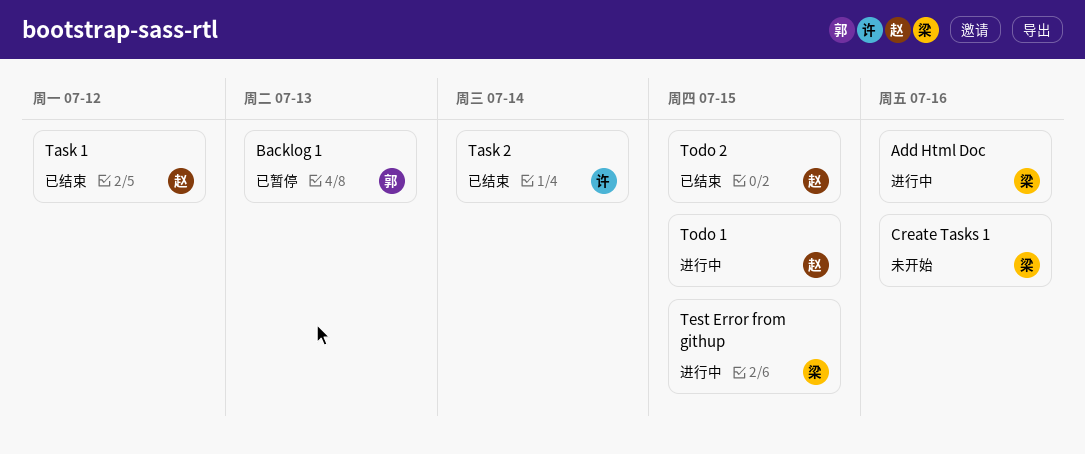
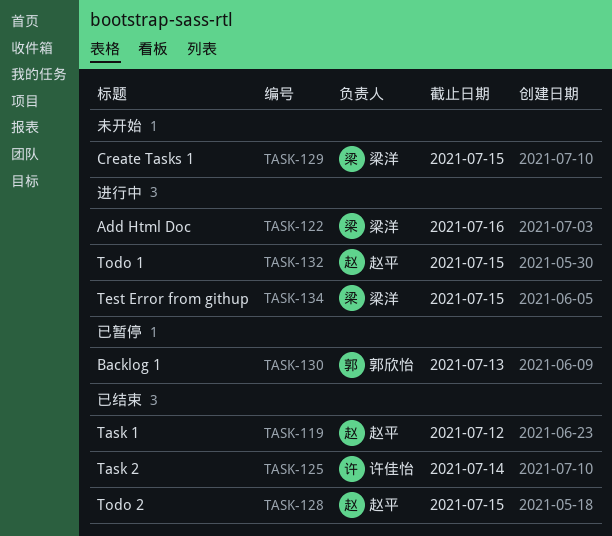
Create Tasks 1, due: Jul 16 -> Jul 15

